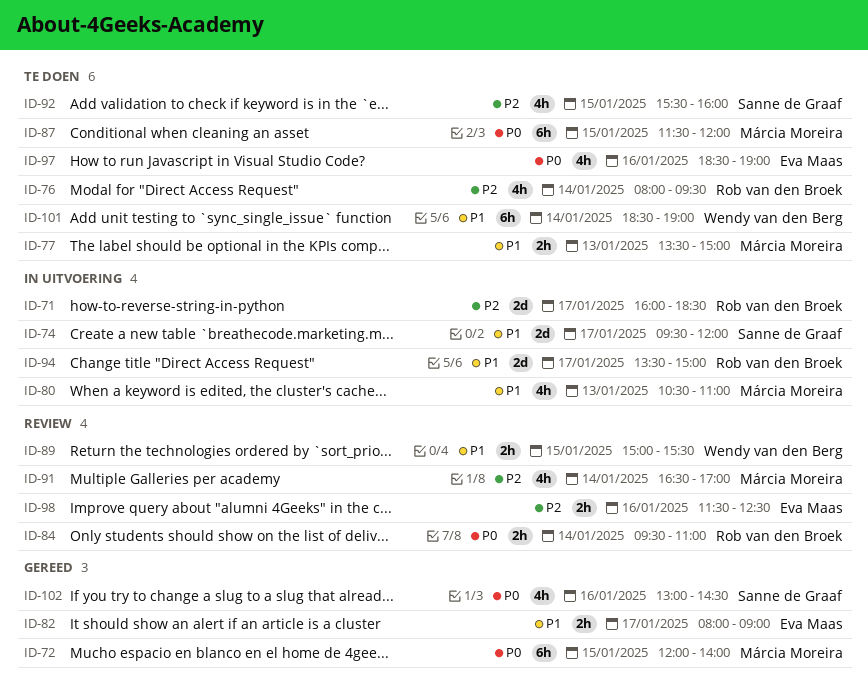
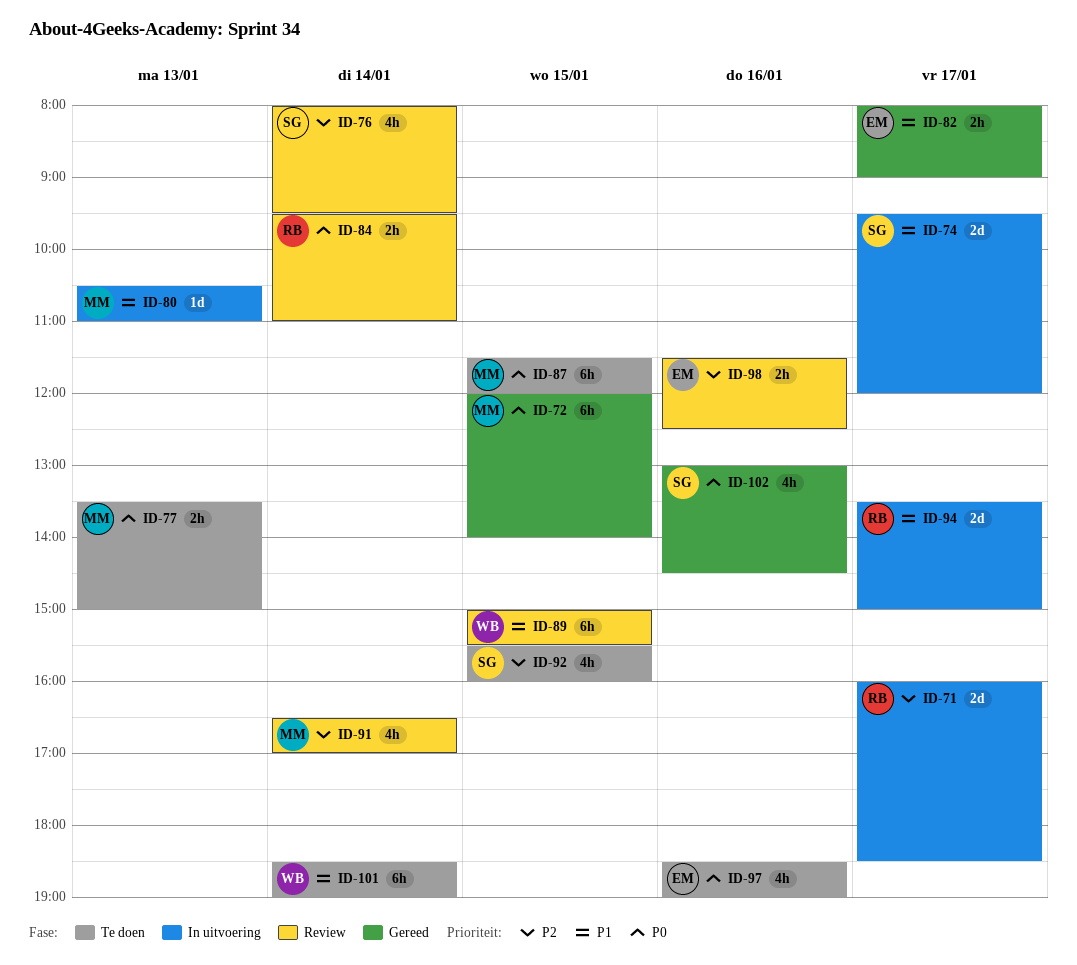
ID-76, status: Te doen -> Review
ID-76, owner: Rob van den Broek -> Sanne de Graaf
ID-77, priority: P1 -> P0
ID-80, estimate: 4h -> 1d
ID-89, estimate: 2h -> 6h

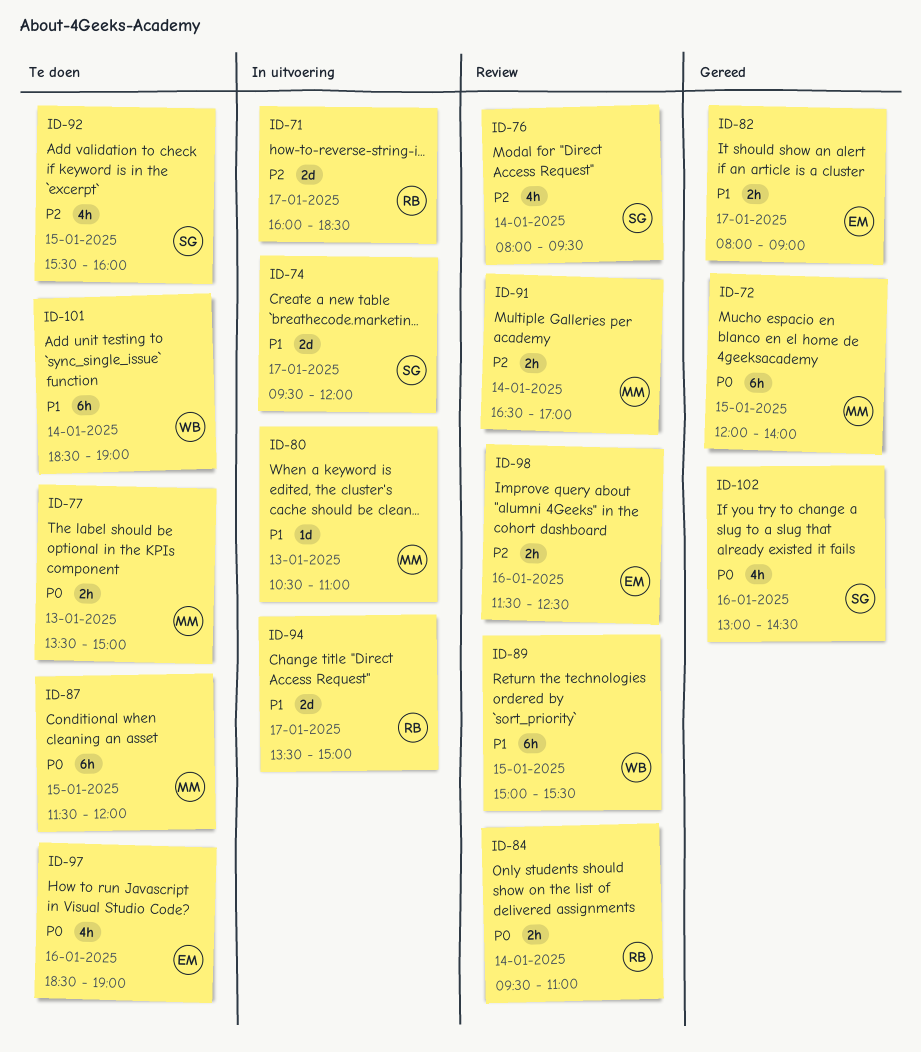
ID-91, estimate: 4h -> 2h

